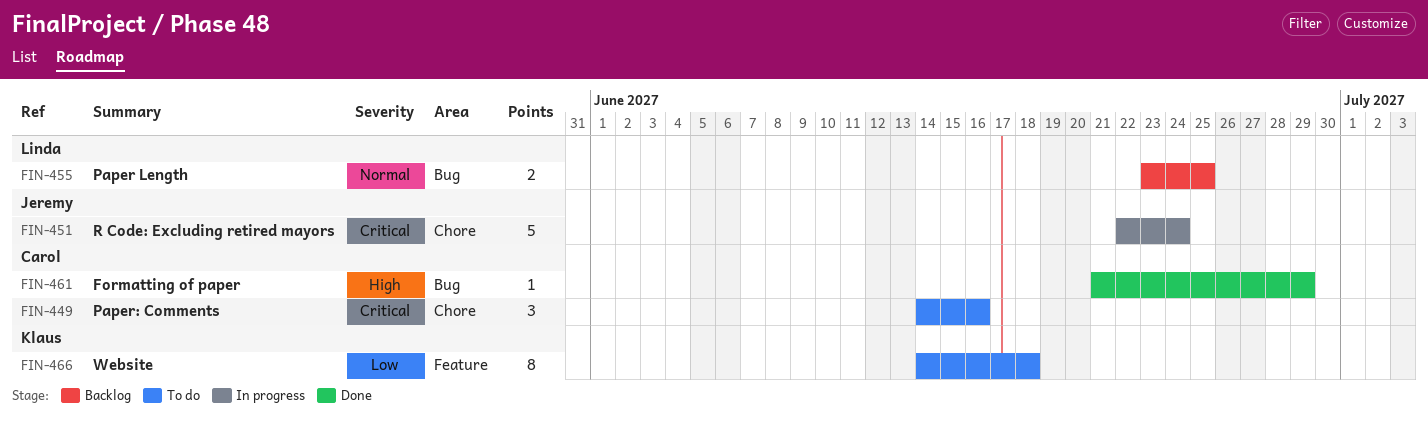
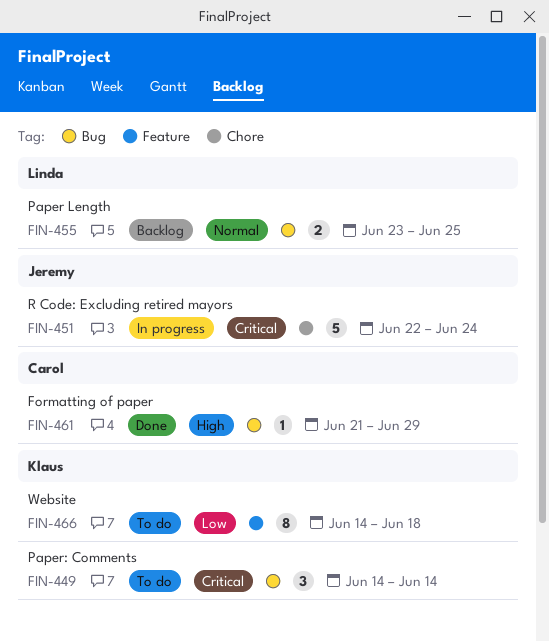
FIN-449, owner: Carol -> Klaus
FIN-449, label: Chore -> Bug
FIN-449, due: Jun 16 -> Jun 14

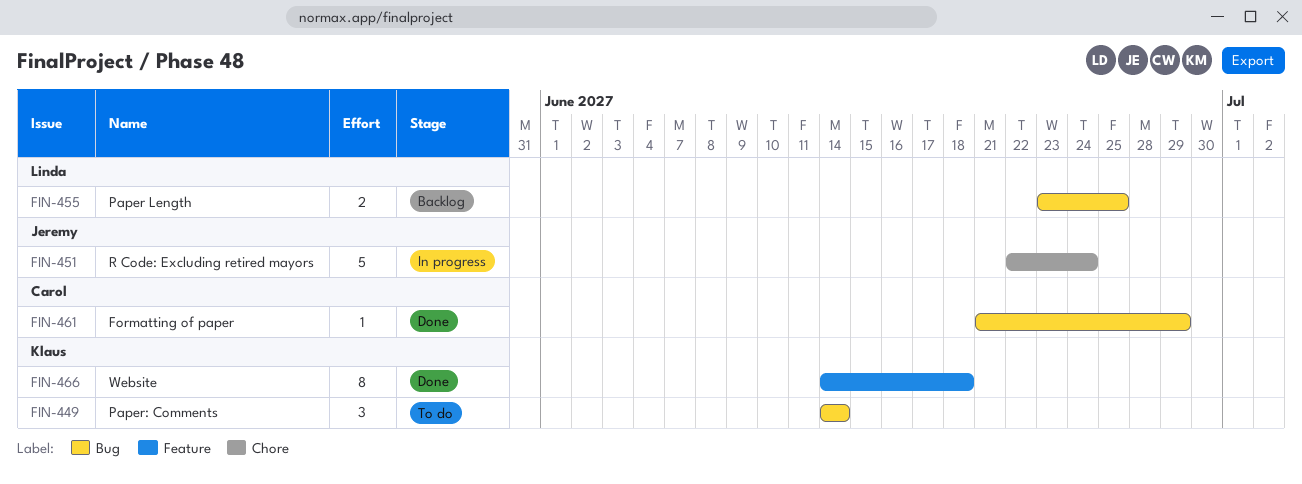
FIN-466, status: To do -> Done

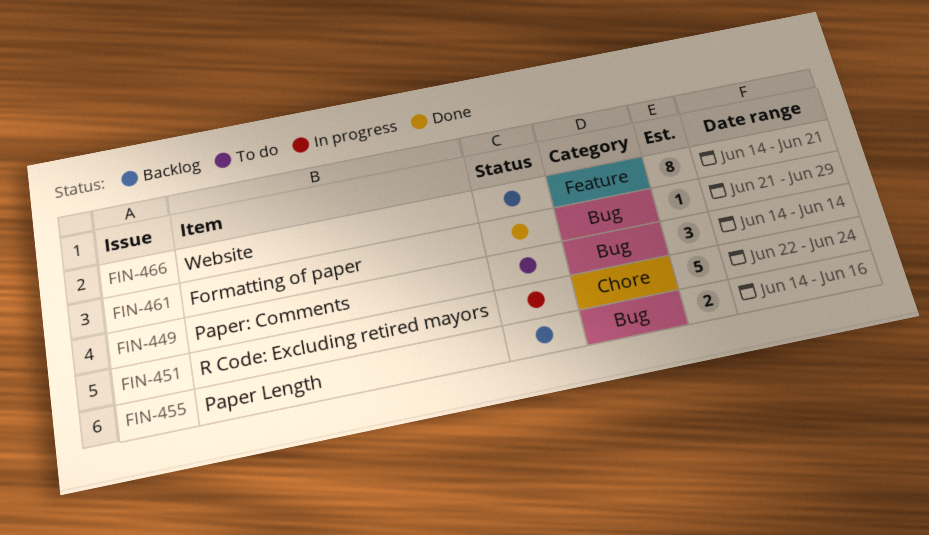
FIN-455, start: Jun 23 -> Jun 14
FIN-455, due: Jun 25 -> Jun 16
FIN-466, status: Done -> Backlog
FIN-466, due: Jun 18 -> Jun 21

